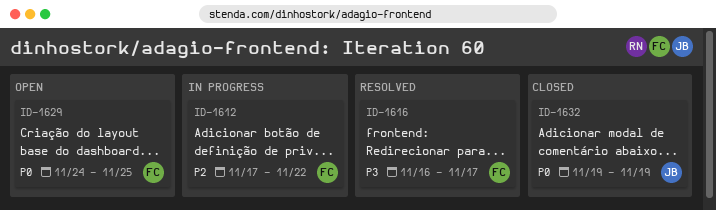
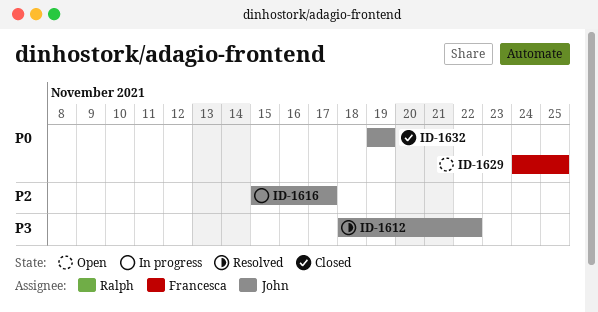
ID-1612, status: In progress -> Resolved
ID-1612, owner: Francesca -> John
ID-1612, priority: P2 -> P3
ID-1612, start: Nov 17 -> Nov 18
ID-1616, status: Resolved -> In progress
ID-1616, owner: Francesca -> John
ID-1616, priority: P3 -> P2
ID-1616, start: Nov 16 -> Nov 15

